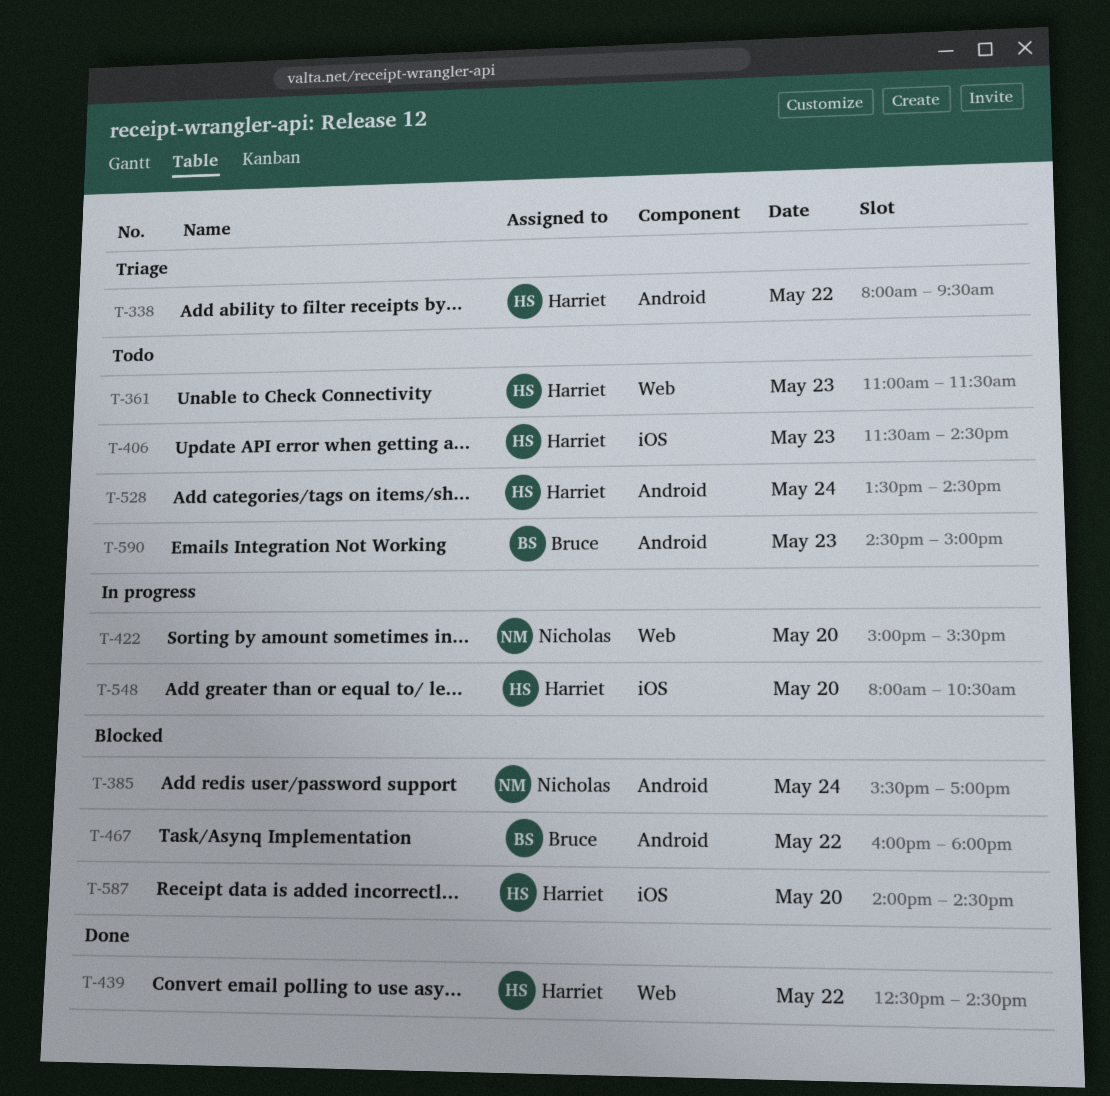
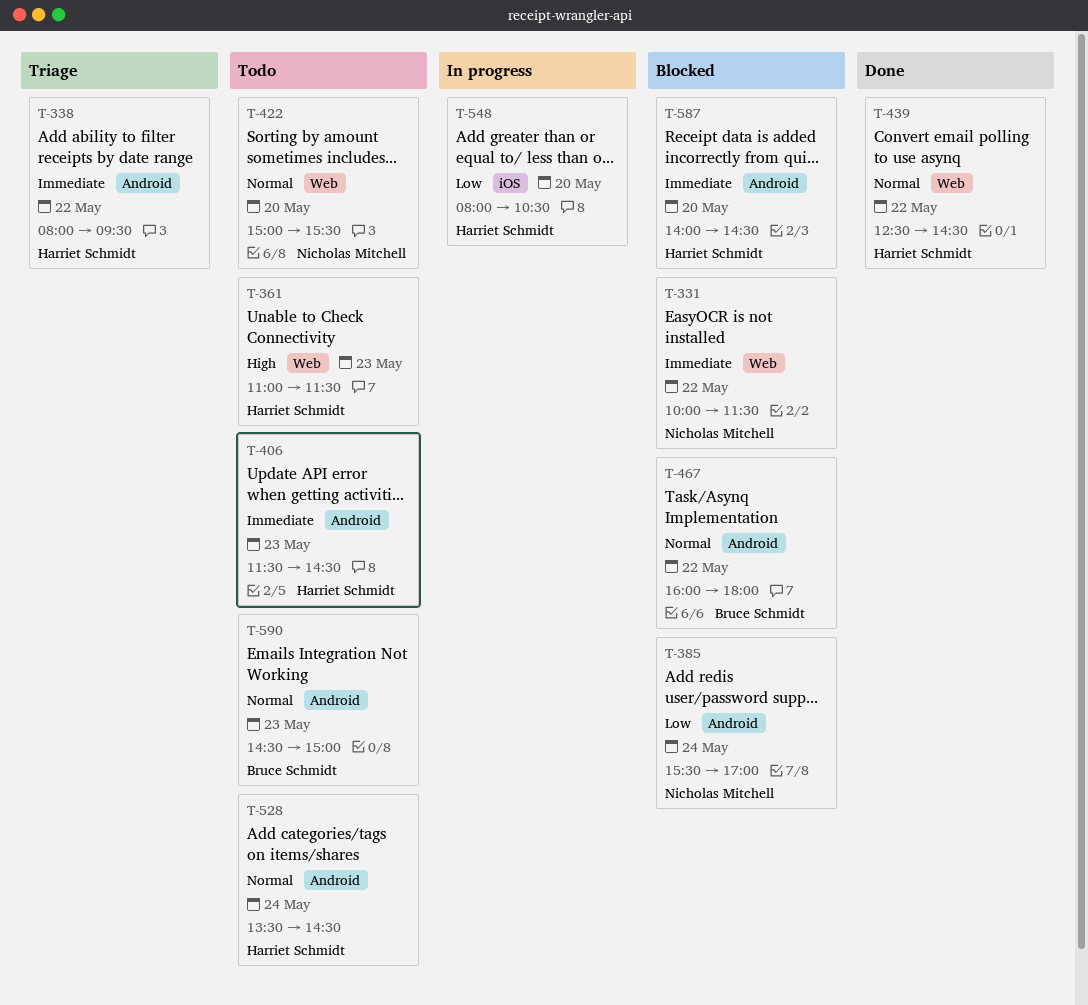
T-331: none -> present
T-406, label: iOS -> Android
T-422, status: In progress -> Todo
T-587, label: iOS -> Android

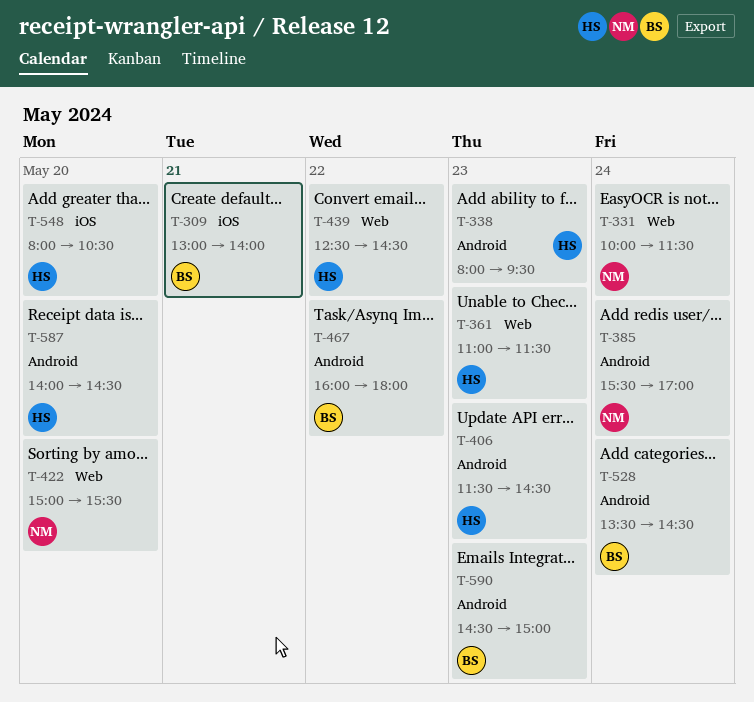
T-309: none -> present
T-331, day: May 22 -> May 24
T-338, day: May 22 -> May 23
T-528, owner: Harriet Schmidt -> Bruce Schmidt

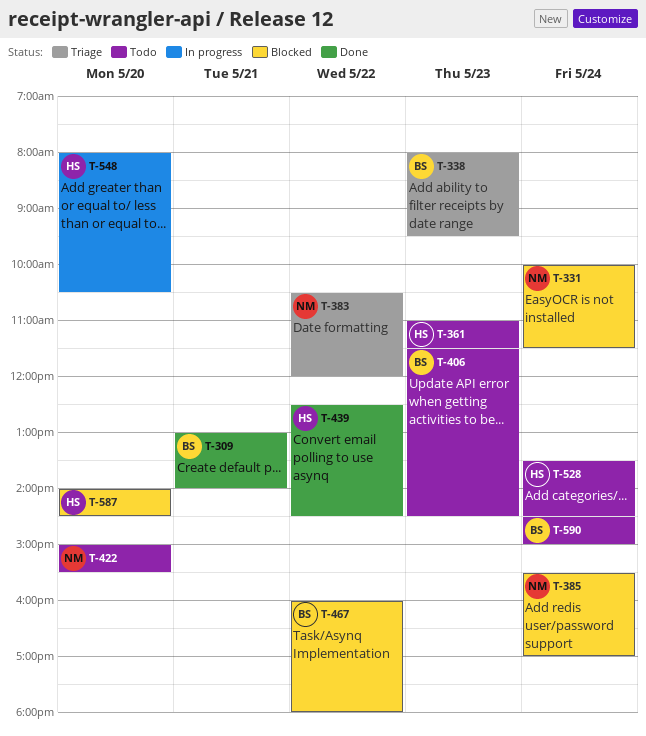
T-338, owner: HS -> BS
T-383: none -> present
T-406, owner: HS -> BS
T-528, owner: BS -> HS
T-590, day: May 23 -> May 24

